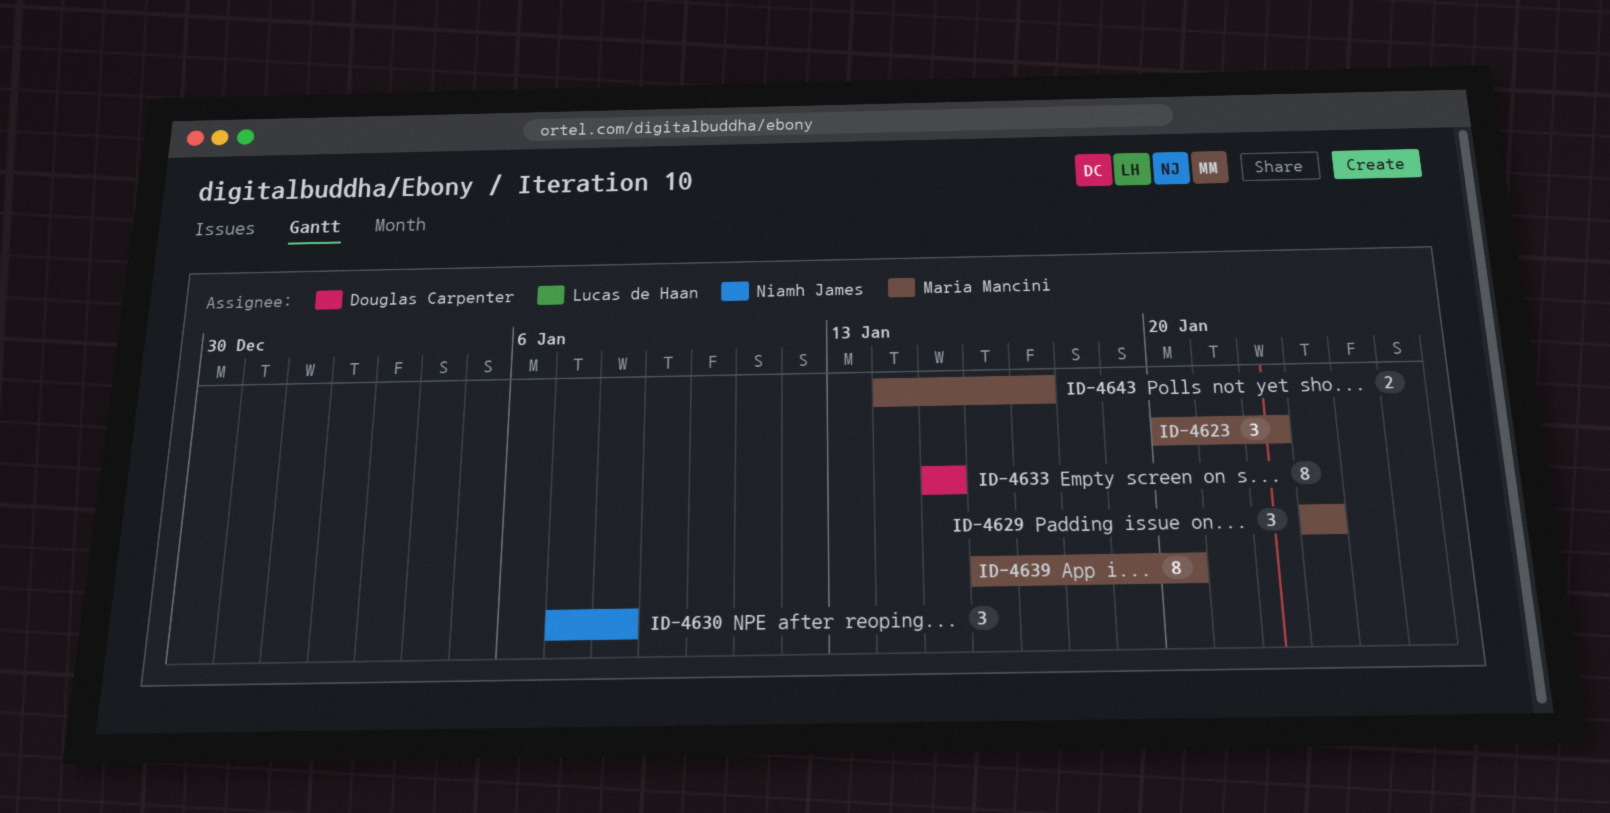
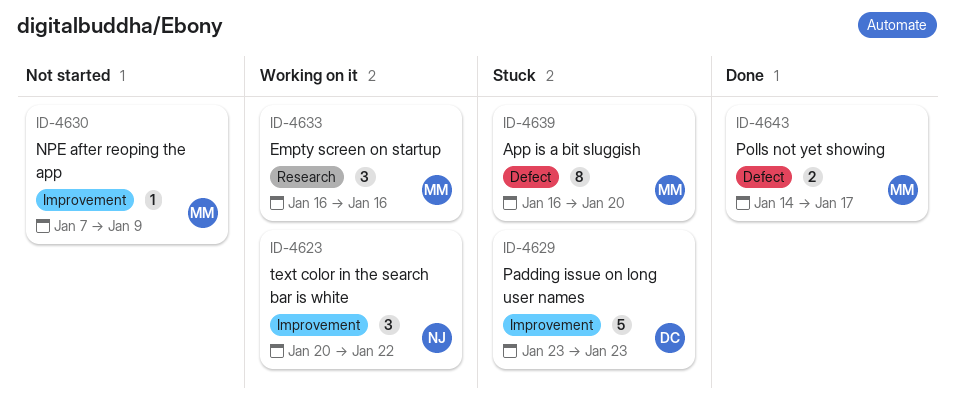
ID-4623, owner: Maria Mancini -> Niamh James
ID-4629, owner: Maria Mancini -> Douglas Carpenter
ID-4629, estimate: 3 -> 5
ID-4630, owner: Niamh James -> Maria Mancini
ID-4630, estimate: 3 -> 1
ID-4630, due: Jan 8 -> Jan 9
ID-4633, owner: Douglas Carpenter -> Maria Mancini
ID-4633, estimate: 8 -> 3
ID-4633, start: Jan 15 -> Jan 16
ID-4633, due: Jan 15 -> Jan 16

